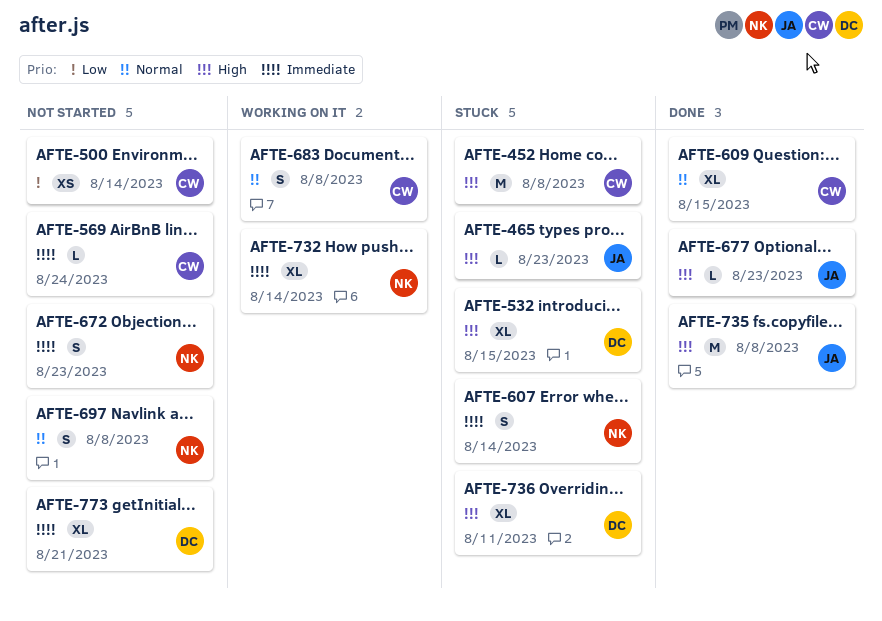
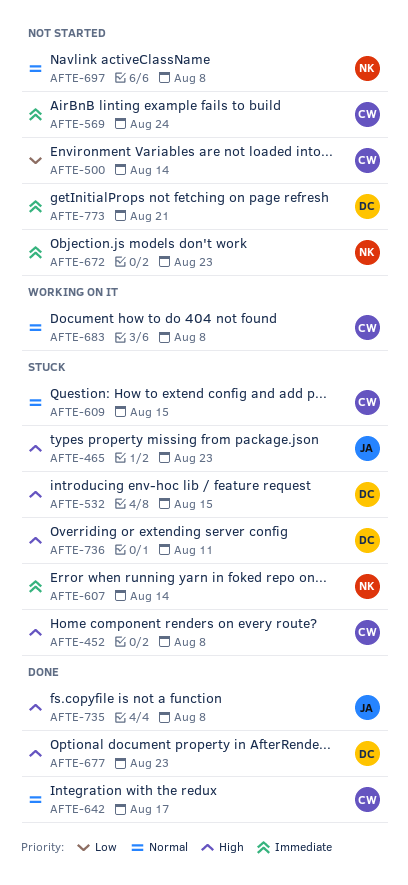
AFTE-609, status: Done -> Stuck
AFTE-642: none -> present
AFTE-677, owner: JA -> DC
AFTE-732: present -> none

